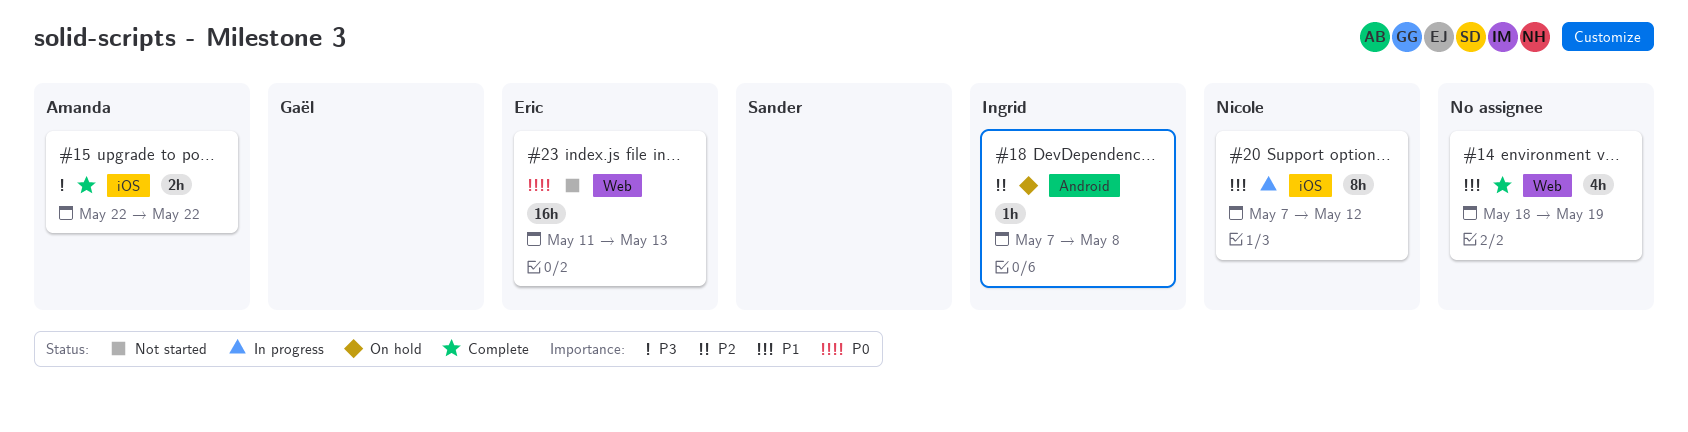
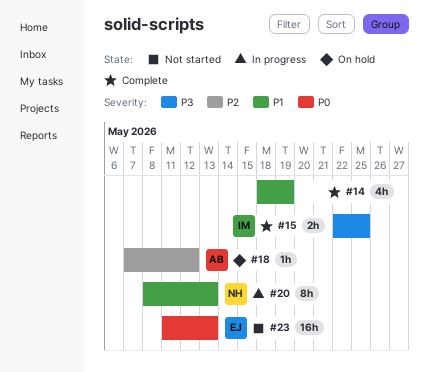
#15, owner: Amanda -> Ingrid
#15, due: May 22 -> May 25
#18, owner: Ingrid -> Amanda
#18, due: May 8 -> May 12
#20, start: May 7 -> May 8
#20, due: May 12 -> May 13

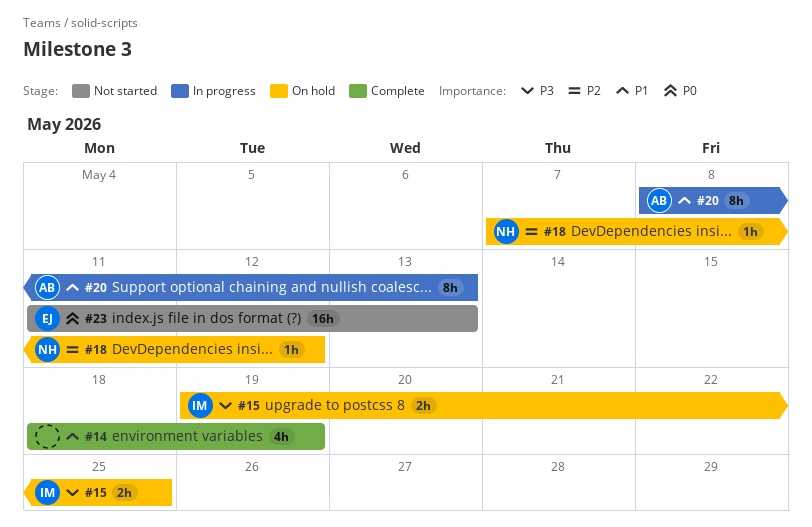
#15, status: Complete -> On hold
#15, start: May 22 -> May 19
#18, owner: AB -> NH
#20, owner: NH -> AB

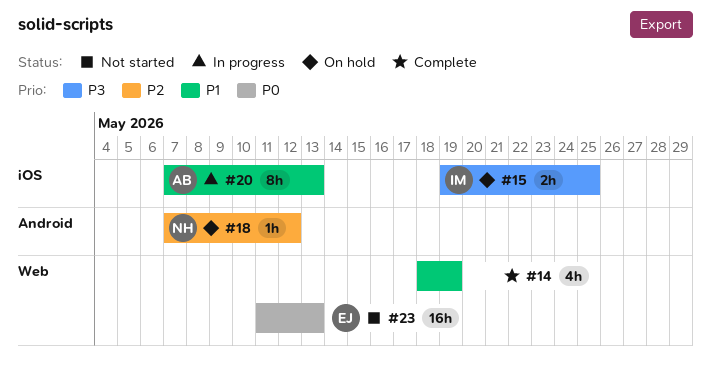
#20, start: May 8 -> May 7

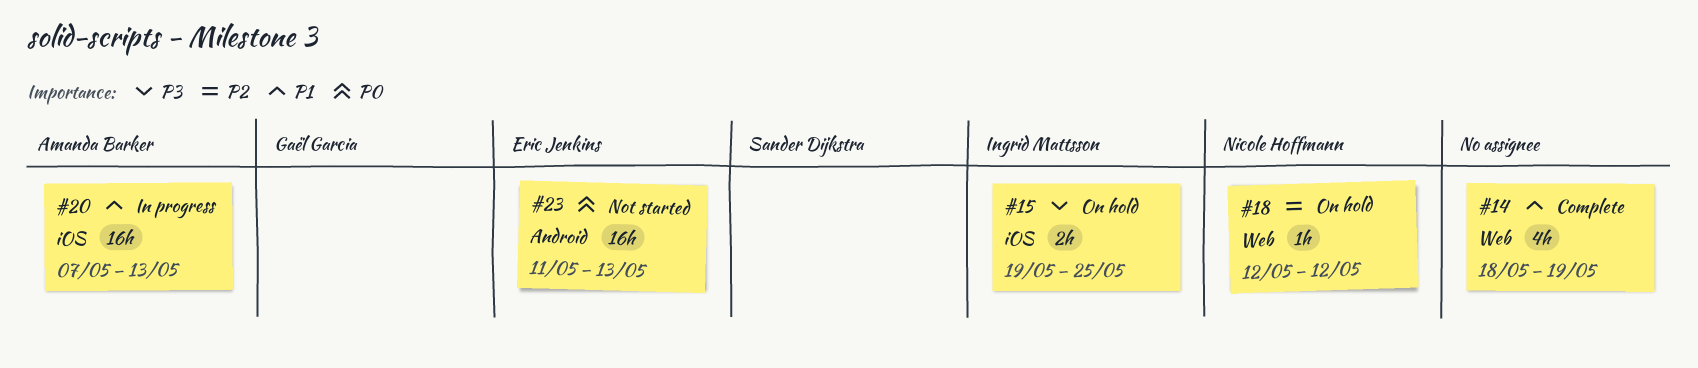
#18, label: Android -> Web
#18, start: May 7 -> May 12
#20, estimate: 8h -> 16h
#23, label: Web -> Android

